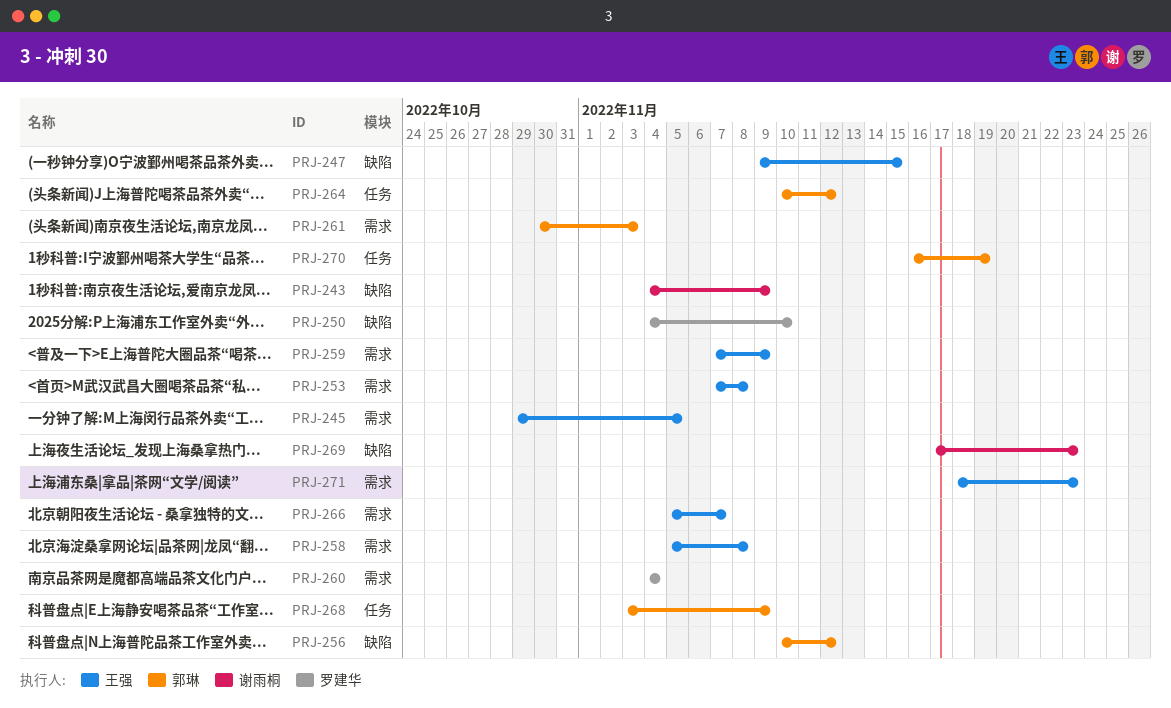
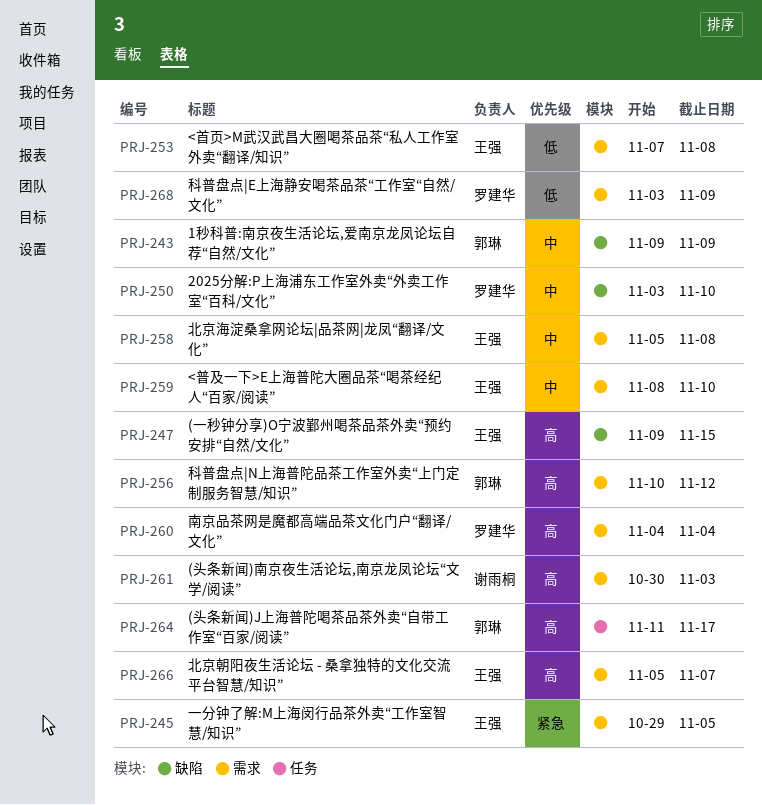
PRJ-243, owner: 谢雨桐 -> 郭琳
PRJ-243, start: Nov 4 -> Nov 9
PRJ-250, start: Nov 4 -> Nov 3
PRJ-256, label: 缺陷 -> 需求
PRJ-259, start: Nov 7 -> Nov 8
PRJ-259, due: Nov 9 -> Nov 10
PRJ-261, owner: 郭琳 -> 谢雨桐
PRJ-264, start: Nov 10 -> Nov 11
PRJ-264, due: Nov 12 -> Nov 17
PRJ-268, owner: 郭琳 -> 罗建华
PRJ-268, label: 任务 -> 需求
PRJ-269: present -> none
PRJ-270: present -> none
PRJ-271: present -> none

